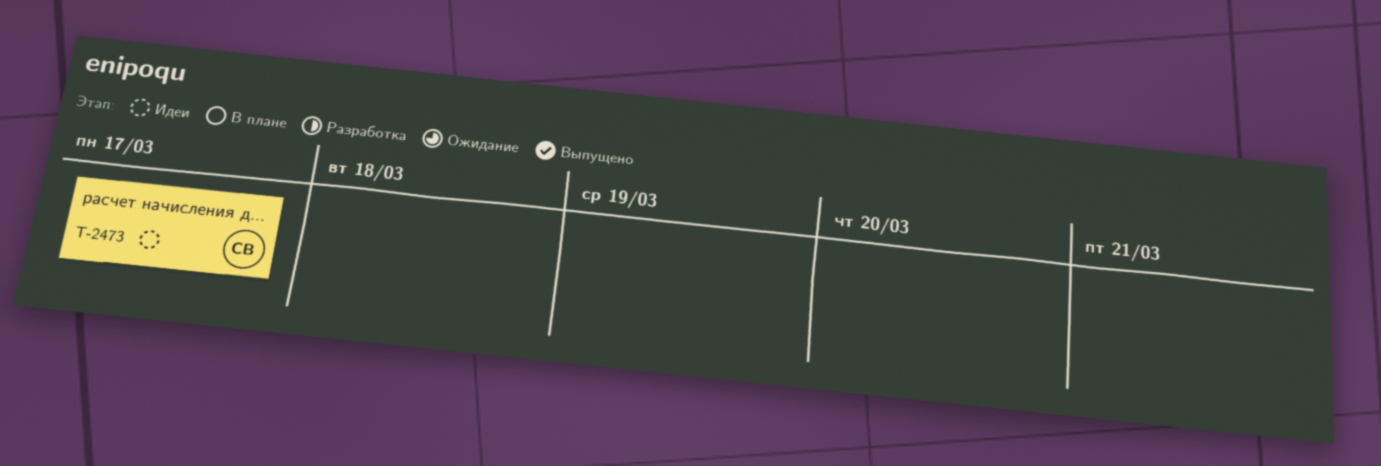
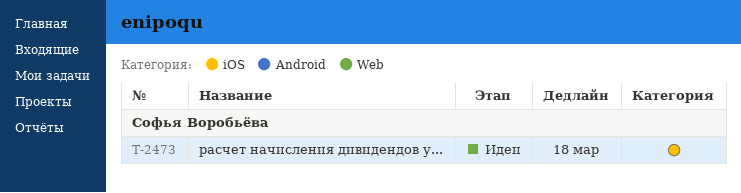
T-2473, due: Mar 17 -> Mar 18

